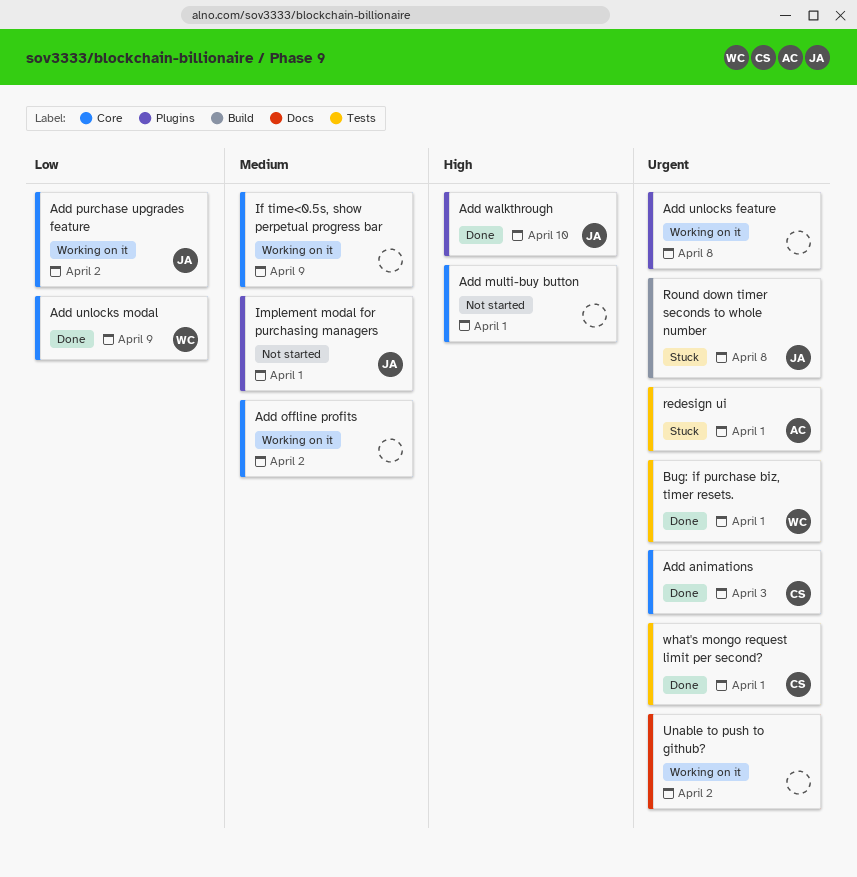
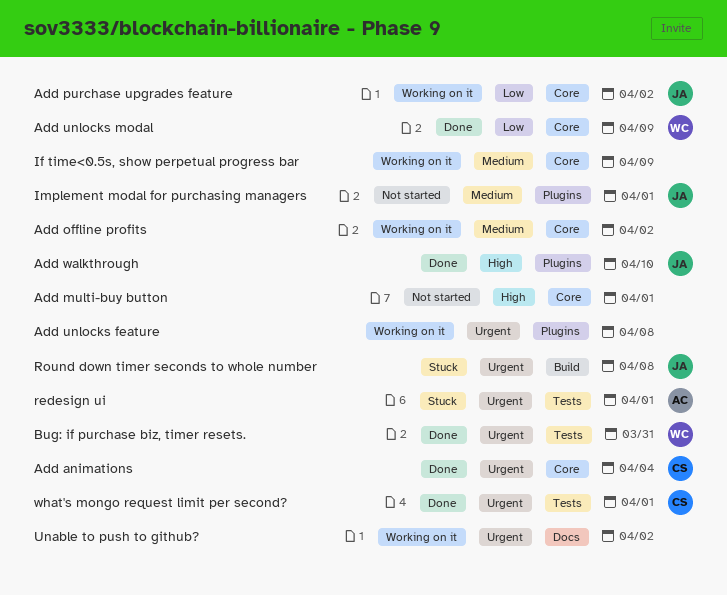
Add animations, due: Apr 3 -> Apr 4
Bug: if purchase biz, timer resets., due: Apr 1 -> Mar 31

